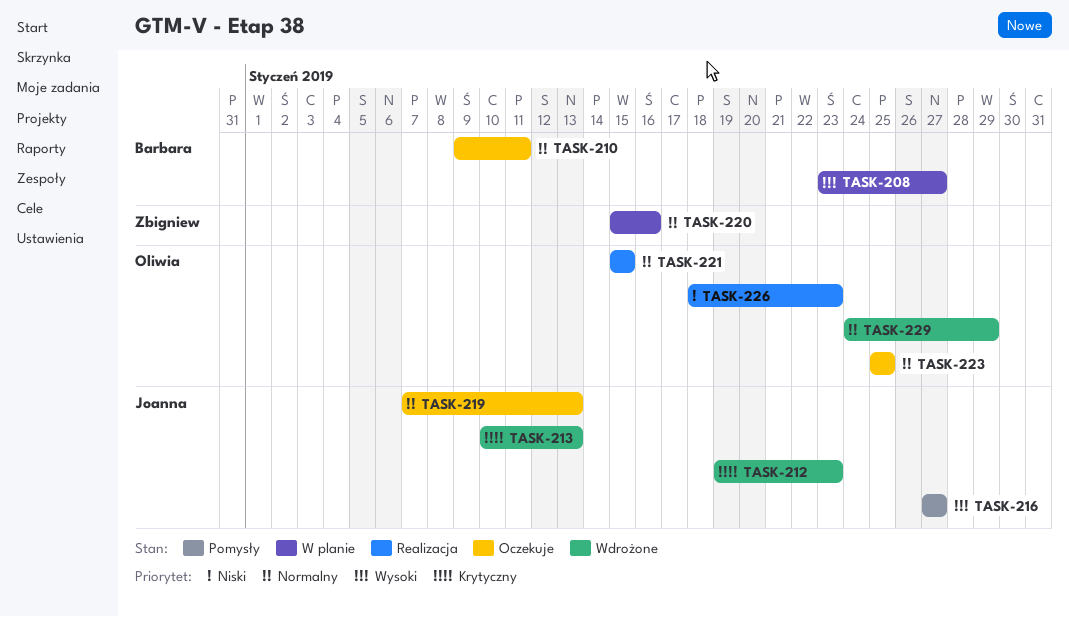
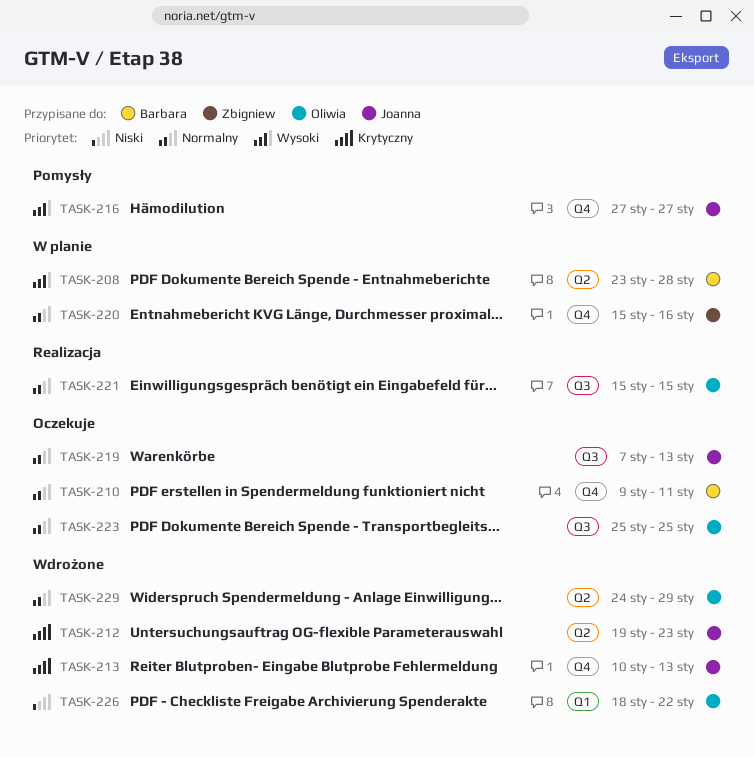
TASK-208, due: Jan 27 -> Jan 28
TASK-226, status: Realizacja -> Wdrożone
TASK-226, due: Jan 23 -> Jan 22

